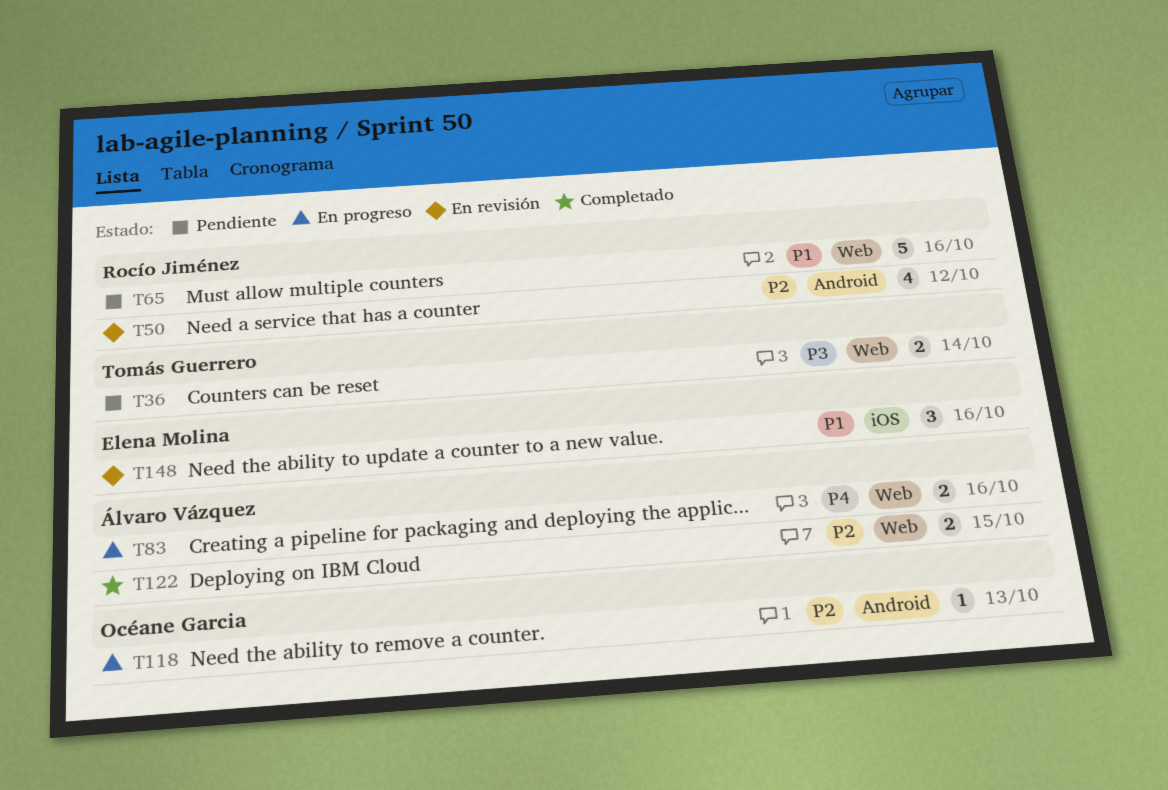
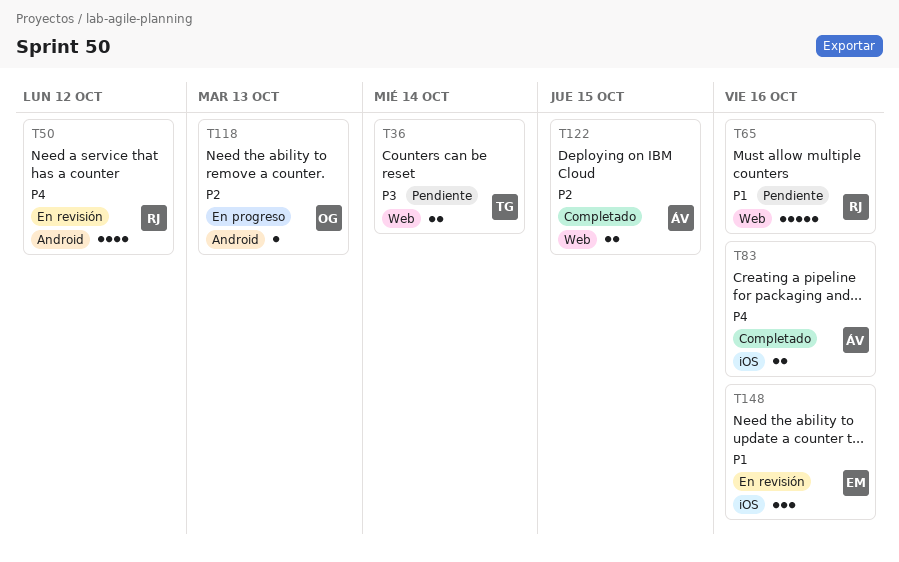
T50, priority: P2 -> P4
T83, status: En progreso -> Completado
T83, label: Web -> iOS

